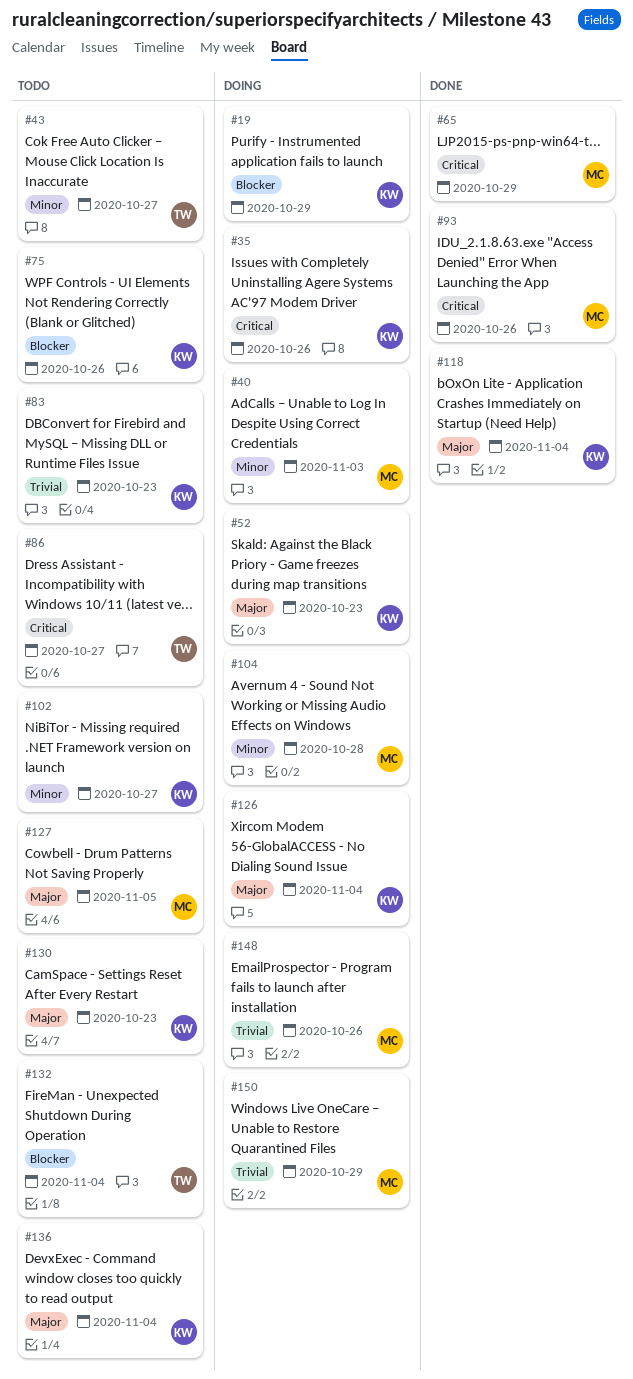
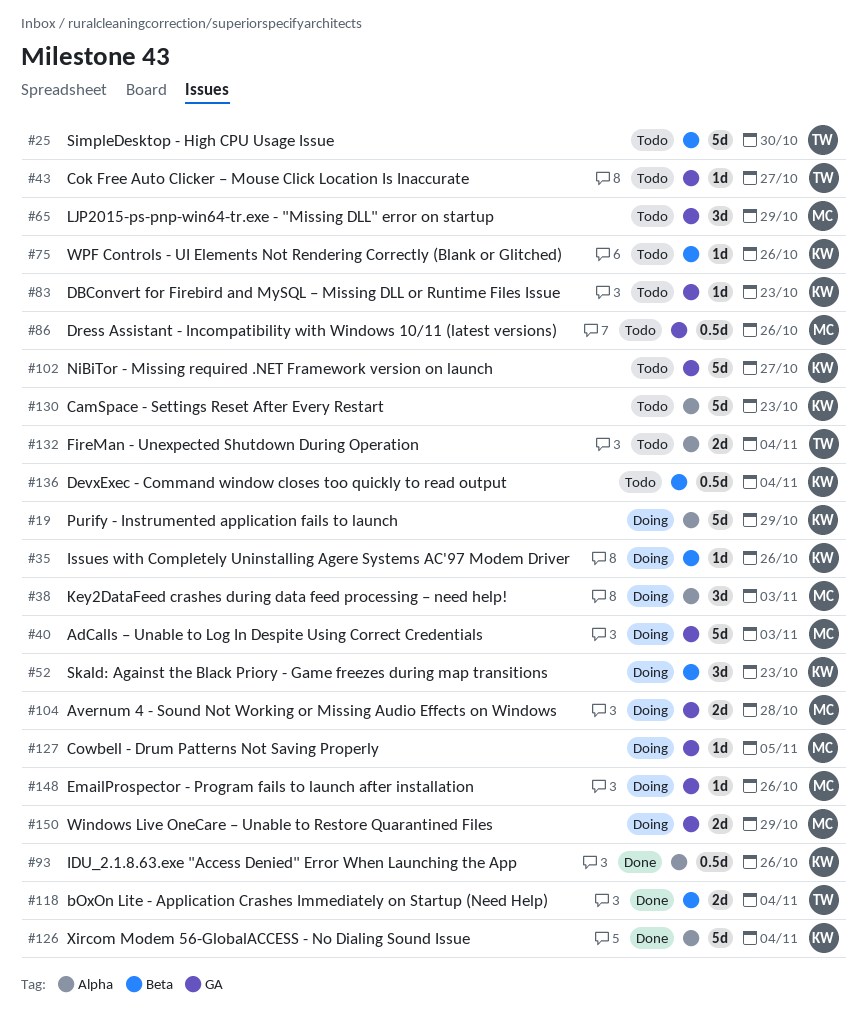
#25: none -> present
#38: none -> present
#65, status: Done -> Todo
#86, owner: TW -> MC
#86, due: Oct 27 -> Oct 26
#93, owner: MC -> KW
#118, owner: KW -> TW
#126, status: Doing -> Done
#127, status: Todo -> Doing

